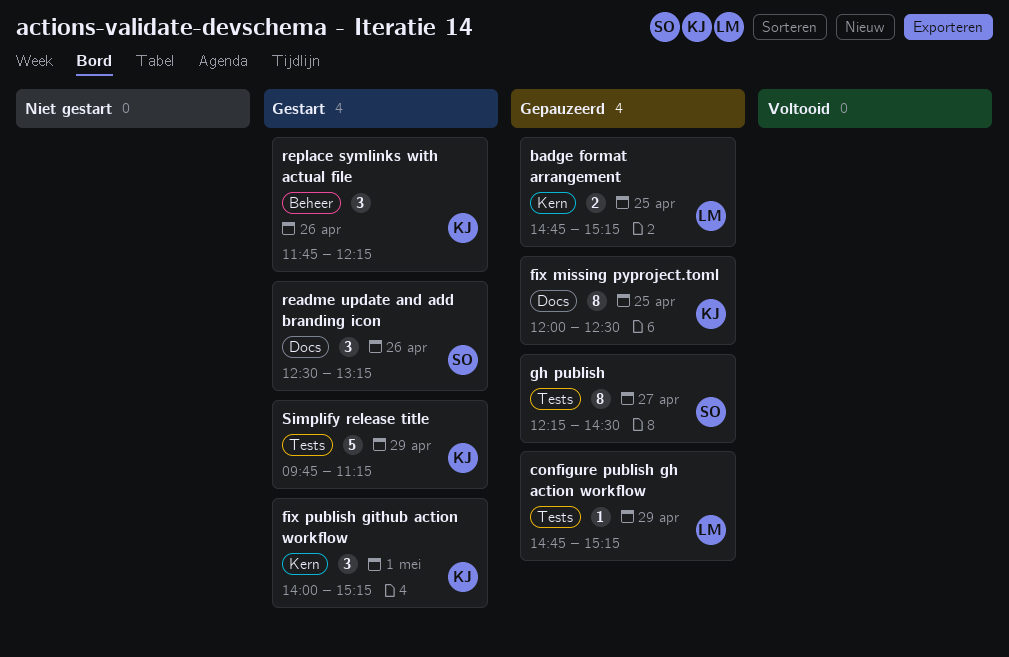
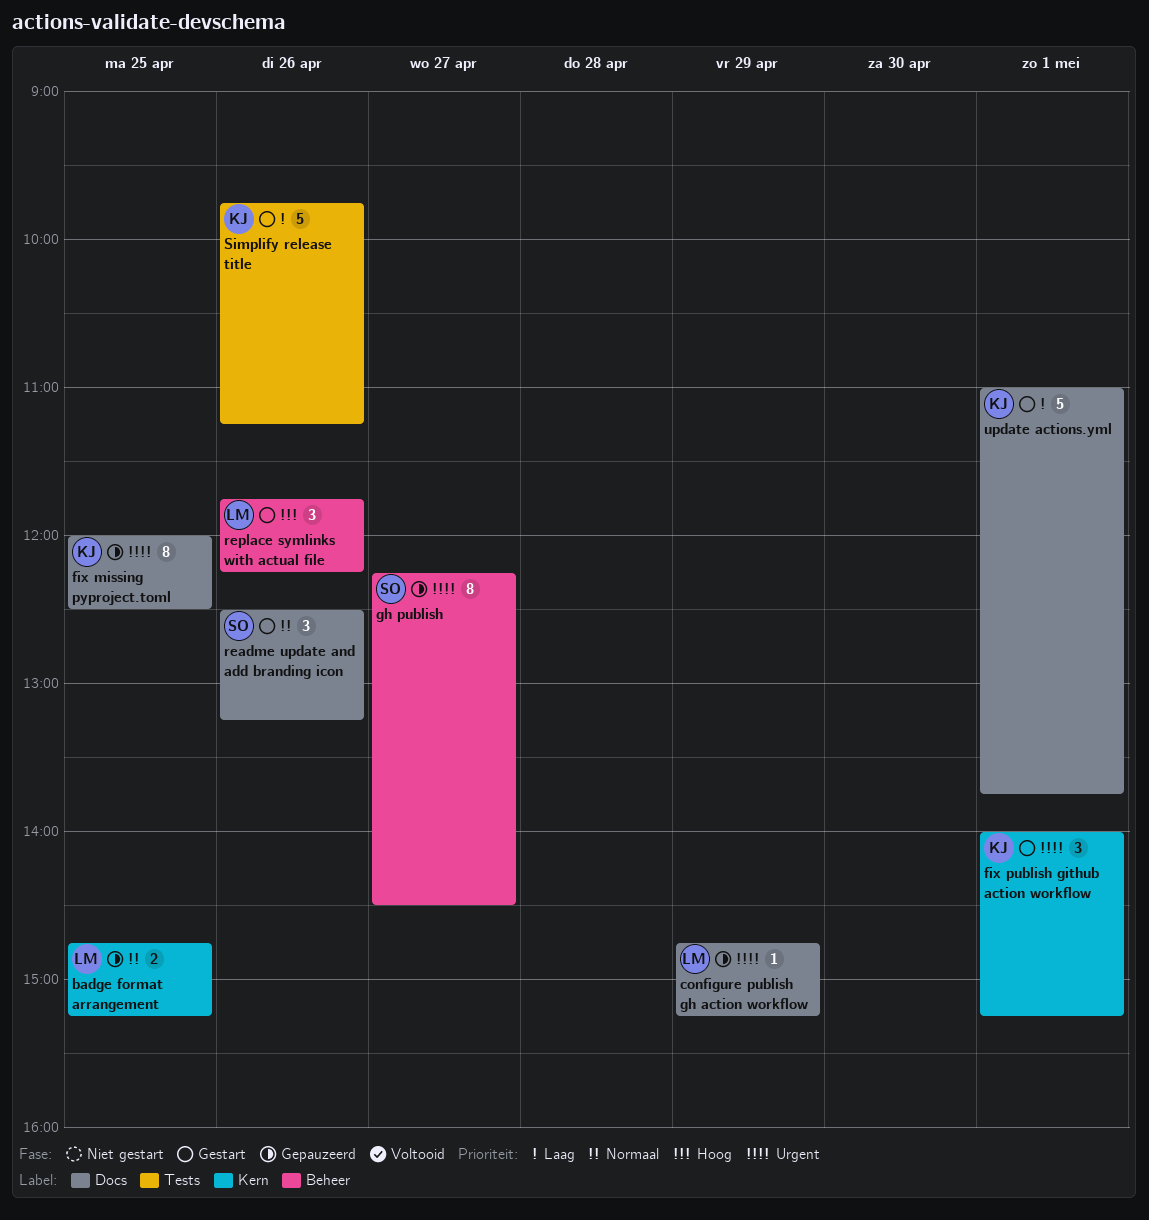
configure publish gh action workflow, label: Tests -> Docs
gh publish, label: Tests -> Beheer
replace symlinks with actual file, owner: KJ -> LM
Simplify release title, day: Apr 29 -> Apr 26
update actions.yml: none -> present

